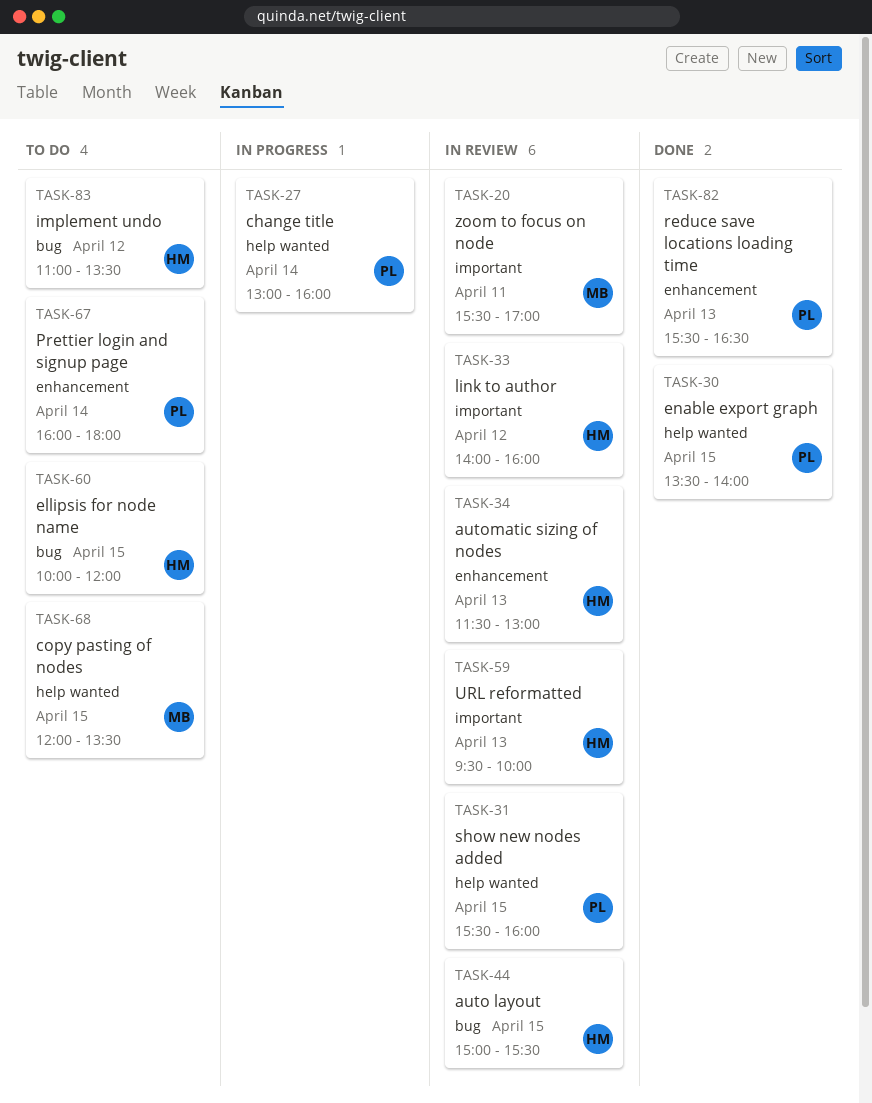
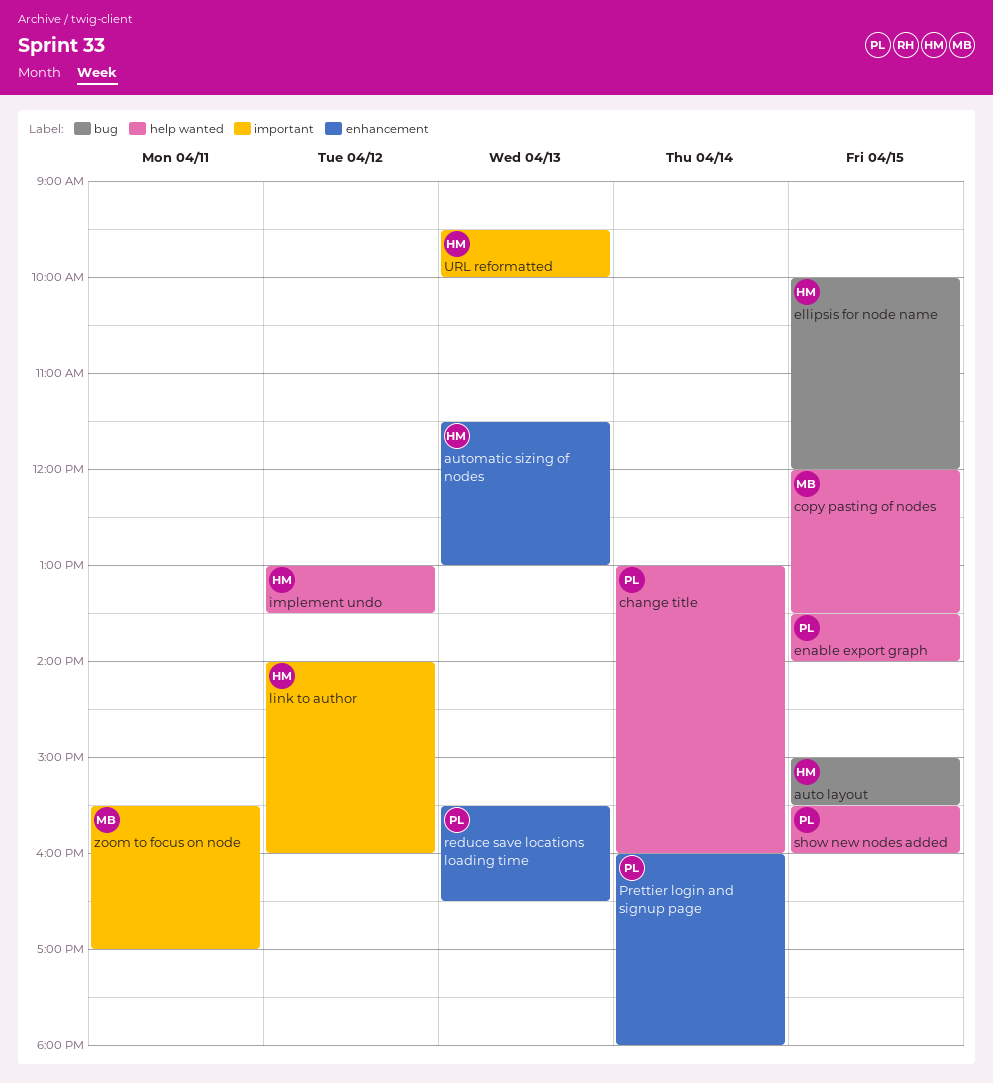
implement undo, label: bug -> help wanted
implement undo, begins: 11:00 -> 13:00

